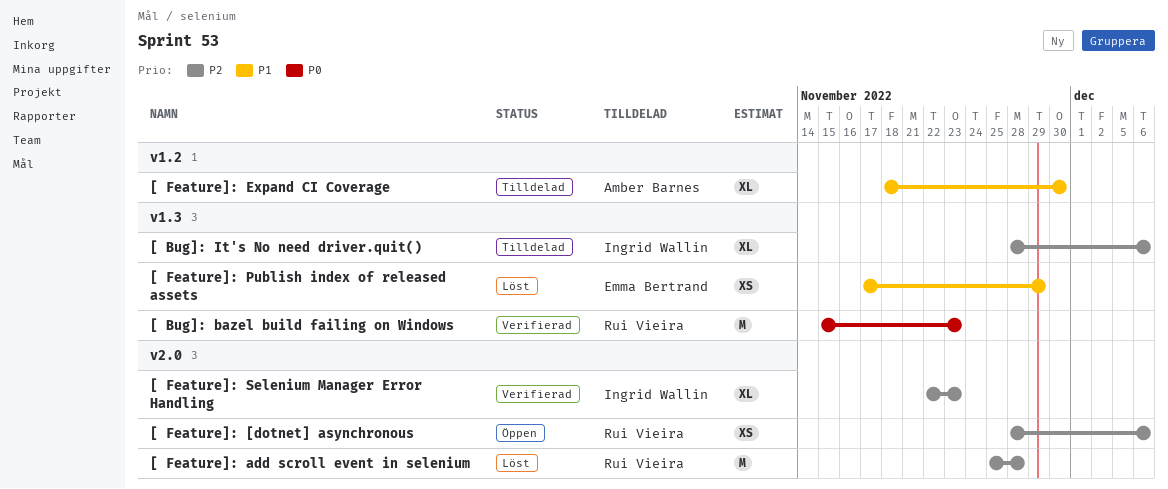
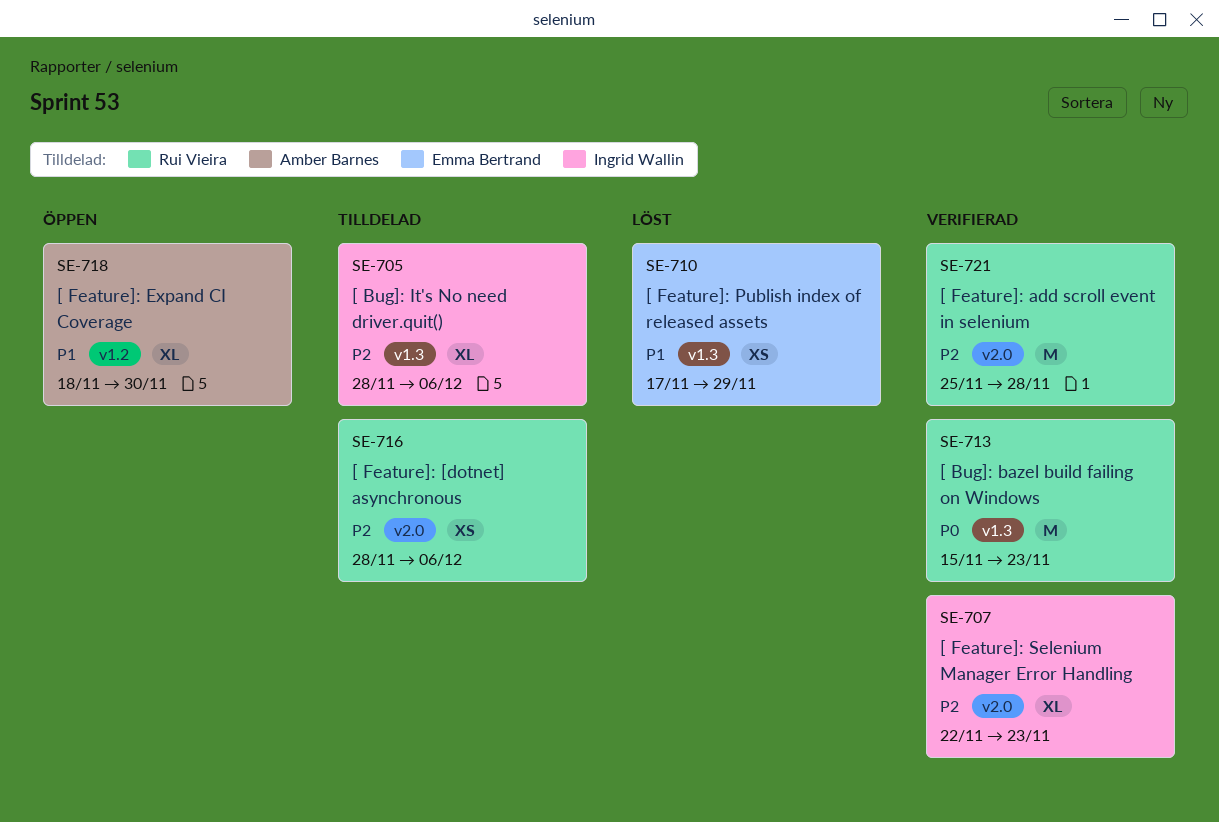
[ Feature]: [dotnet] asynchronous, status: Öppen -> Tilldelad
[ Feature]: add scroll event in selenium, status: Löst -> Verifierad
[ Feature]: Expand CI Coverage, status: Tilldelad -> Öppen

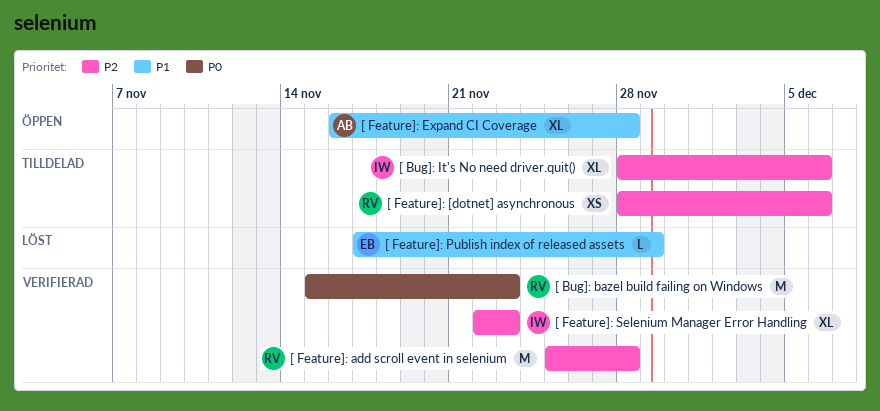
[ Feature]: Expand CI Coverage, start: Nov 18 -> Nov 16
[ Feature]: Expand CI Coverage, due: Nov 30 -> Nov 28
[ Feature]: Publish index of released assets, estimate: XS -> L

